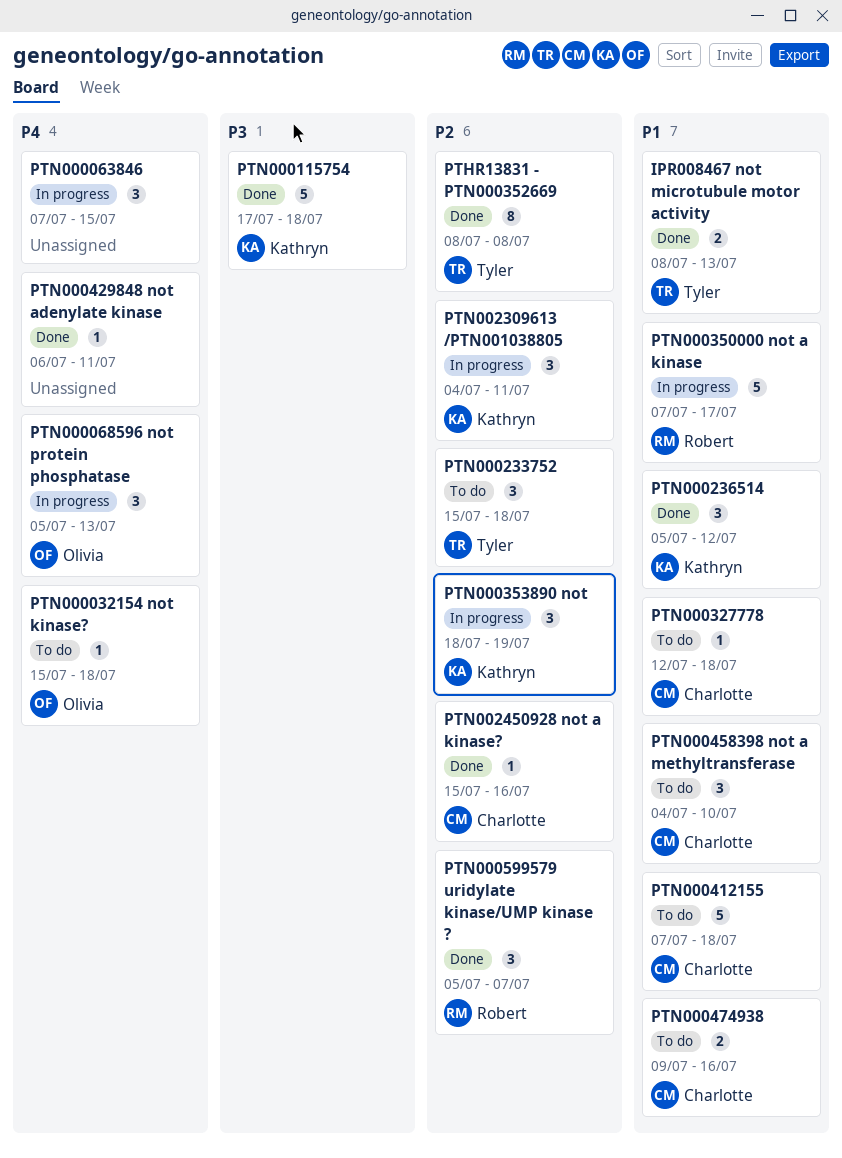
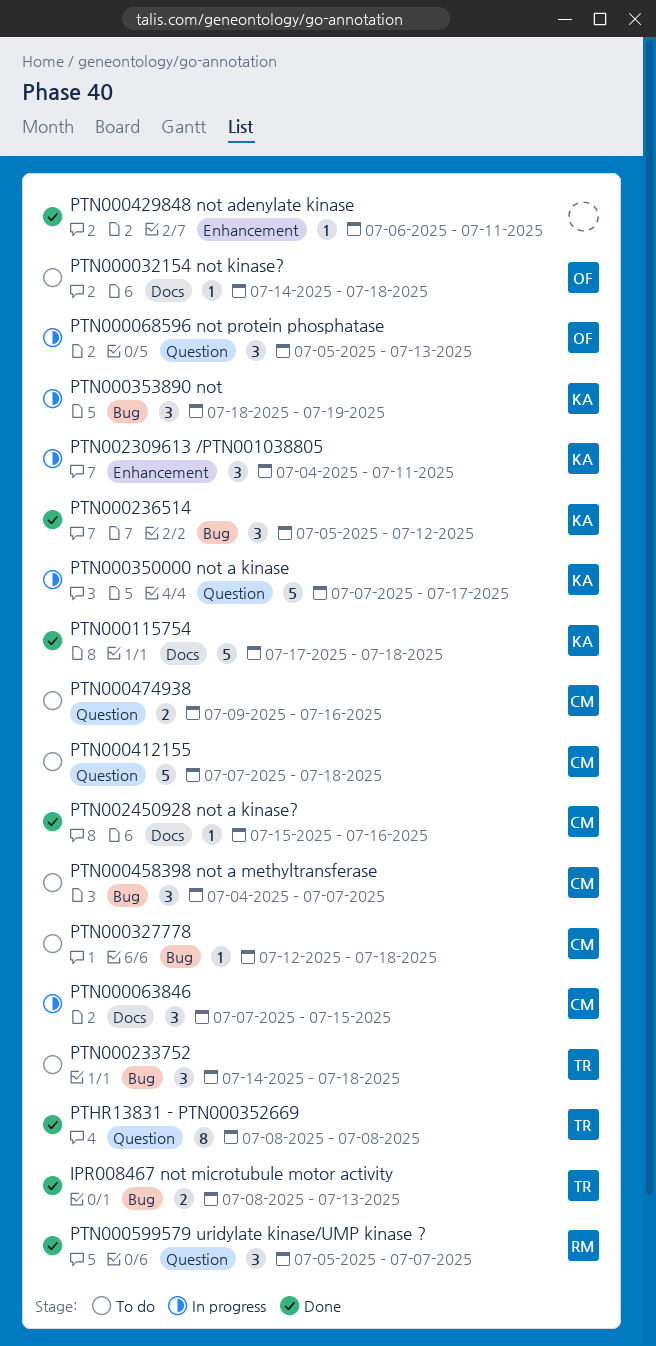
PTN000032154 not kinase?, start: Jul 15 -> Jul 14
PTN000063846, owner: none -> Charlotte
PTN000233752, start: Jul 15 -> Jul 14
PTN000350000 not a kinase, owner: Robert -> Kathryn
PTN000458398 not a methyltransferase, due: Jul 10 -> Jul 7

